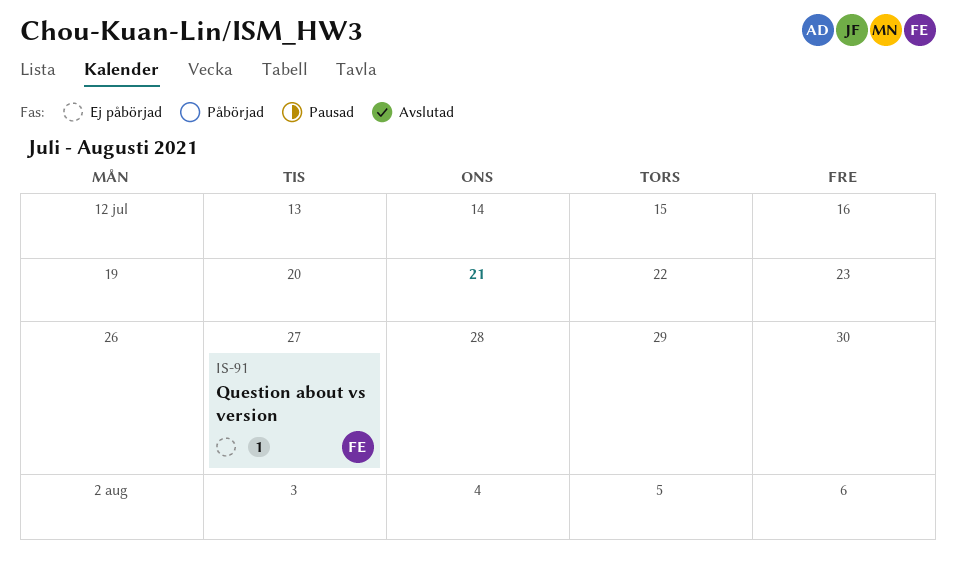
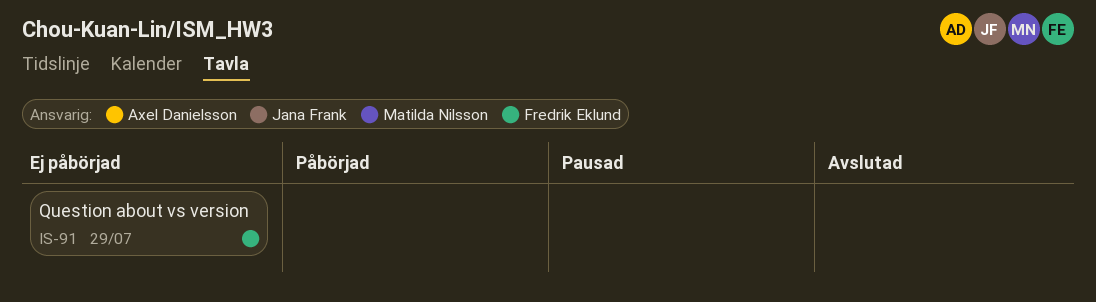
IS-91, due: Jul 27 -> Jul 29

